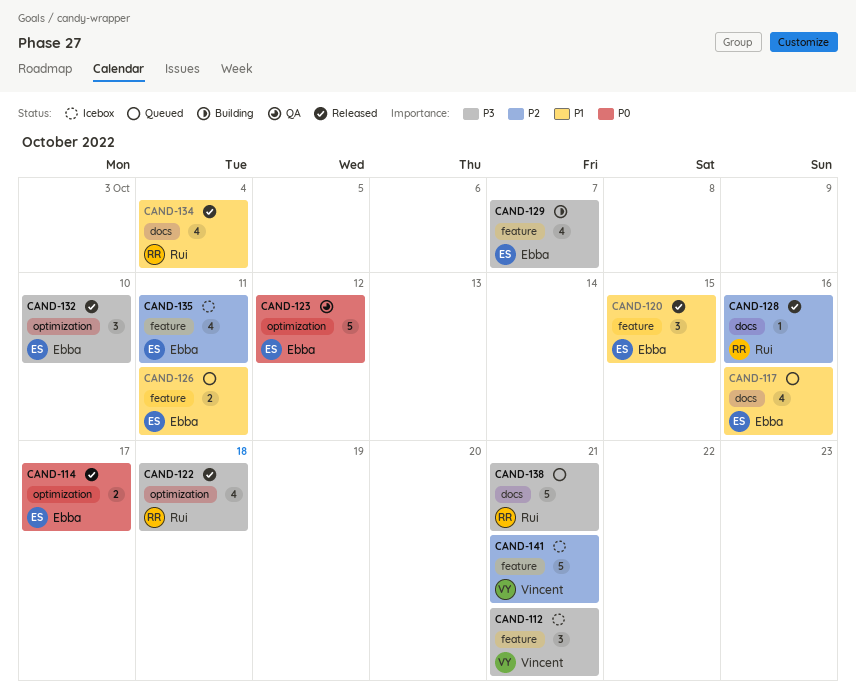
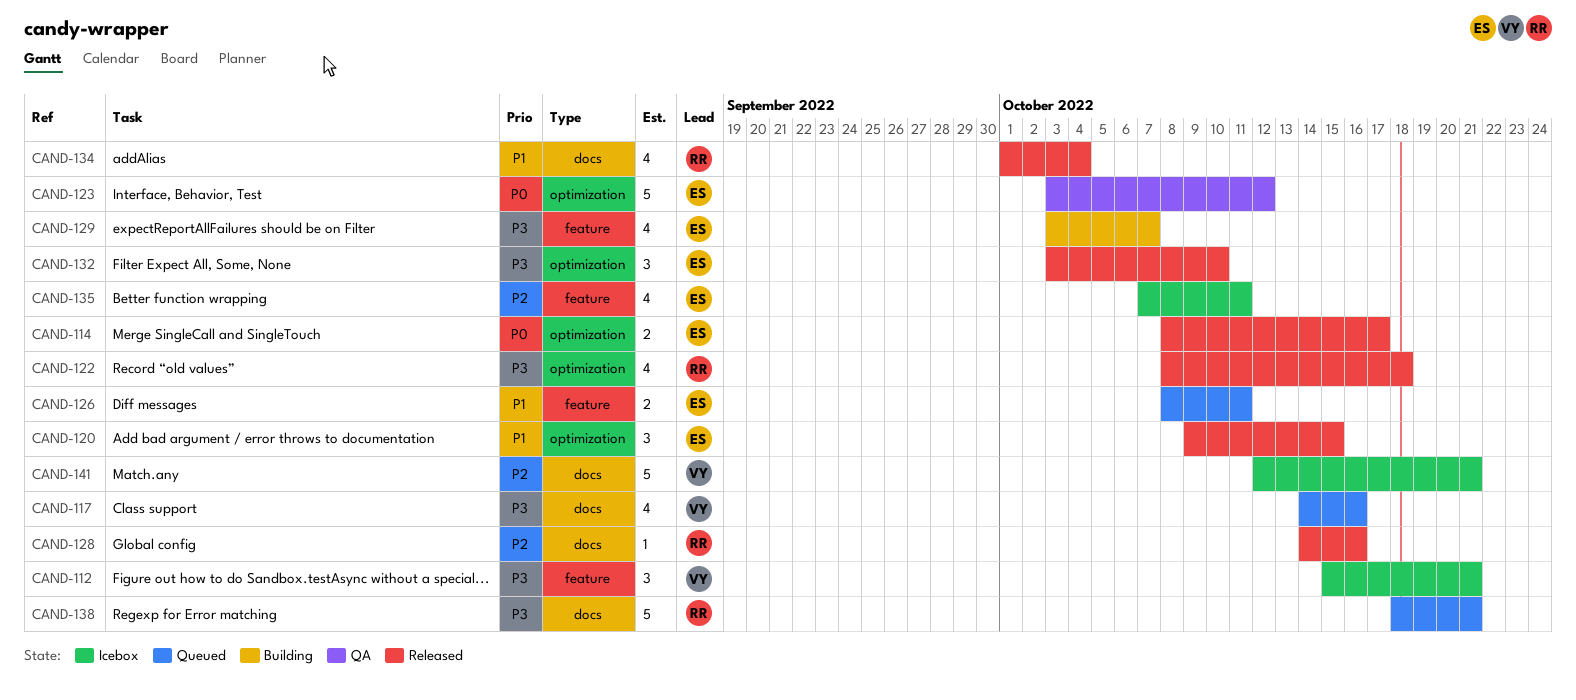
CAND-117, owner: Ebba -> Vincent
CAND-117, priority: P1 -> P3
CAND-120, label: feature -> optimization
CAND-141, label: feature -> docs

